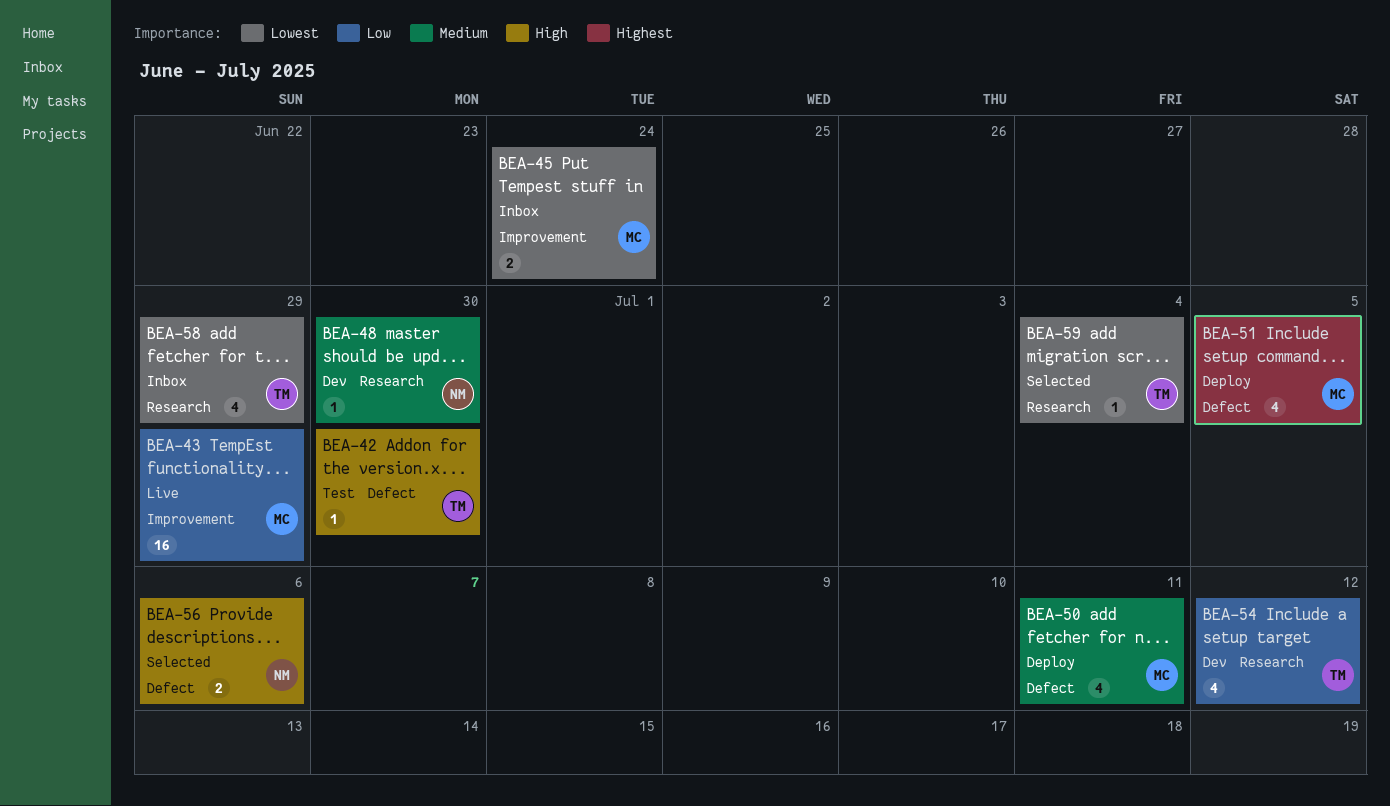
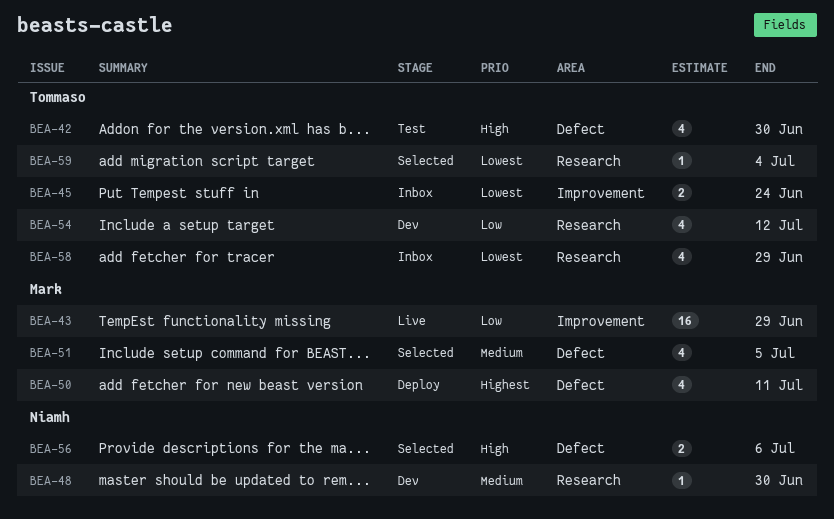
BEA-42, estimate: 1 -> 4
BEA-45, owner: Mark -> Tommaso
BEA-50, priority: Medium -> Highest
BEA-51, status: Deploy -> Selected
BEA-51, priority: Highest -> Medium

